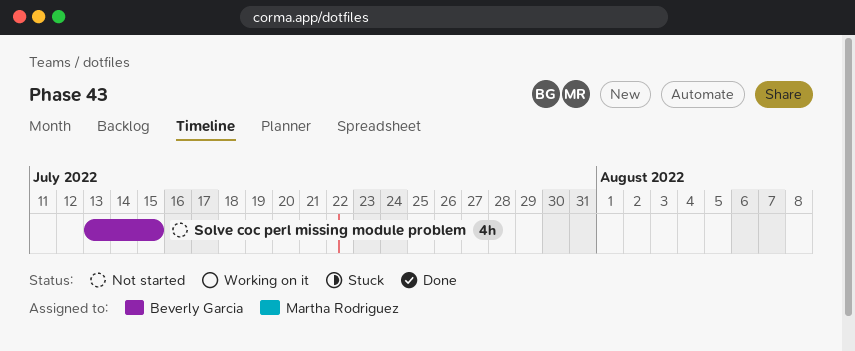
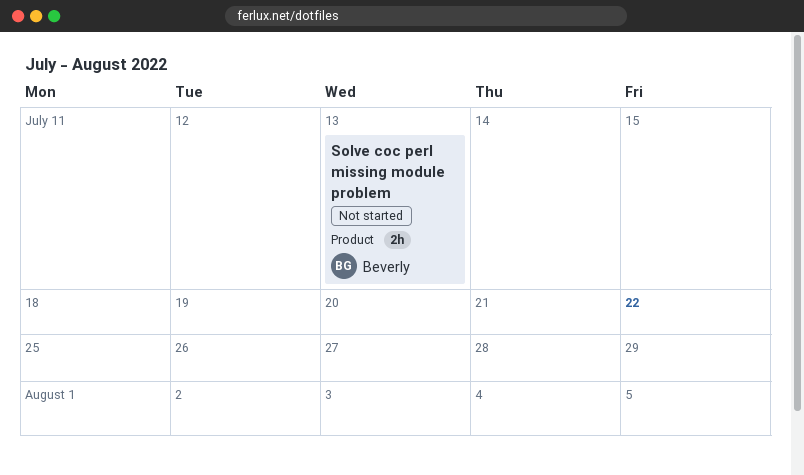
Solve coc perl missing module problem, estimate: 4h -> 2h
Solve coc perl missing module problem, due: Jul 15 -> Jul 13

